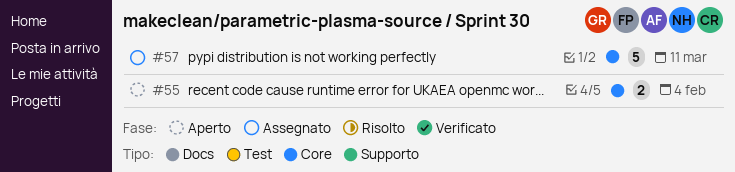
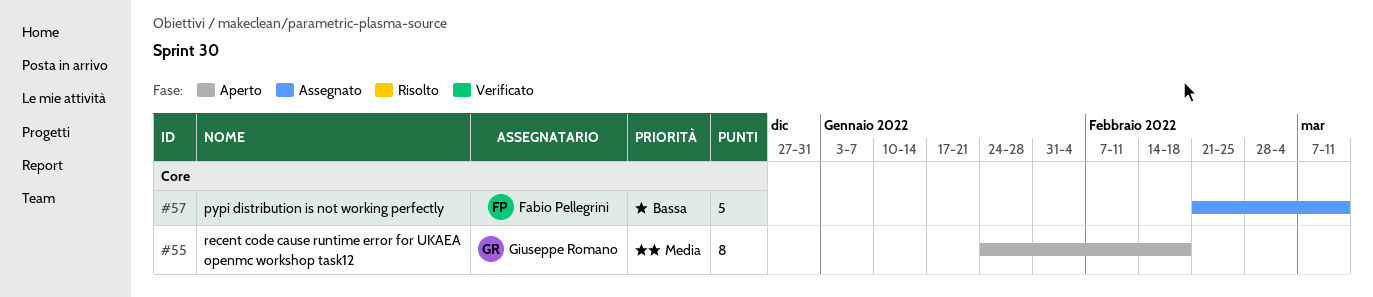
#55, estimate: 2 -> 8
#55, due: Feb 4 -> Feb 18

